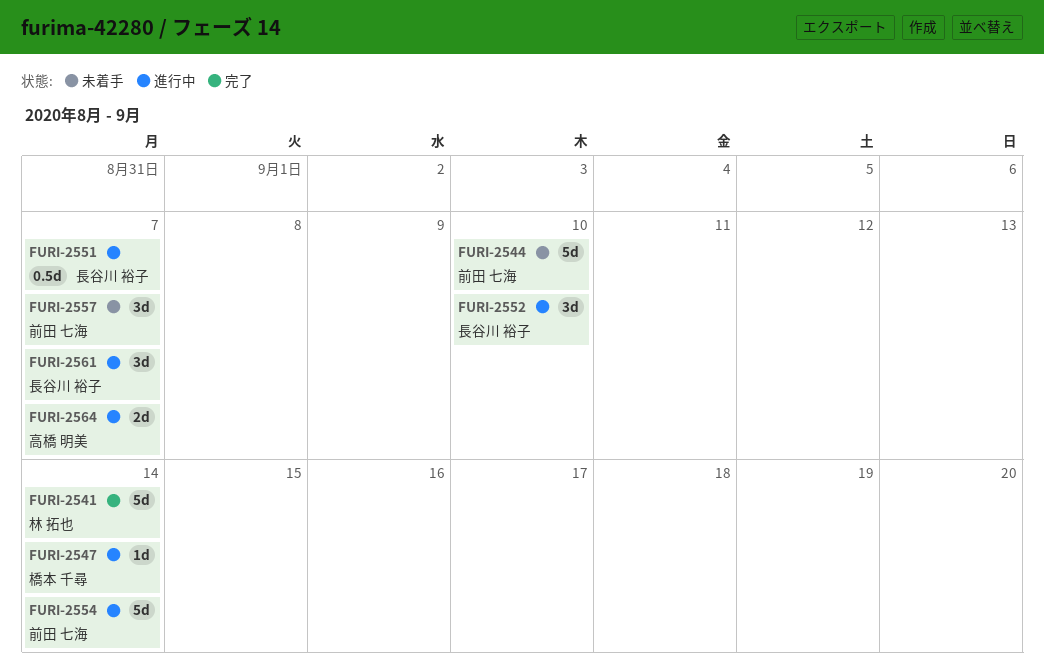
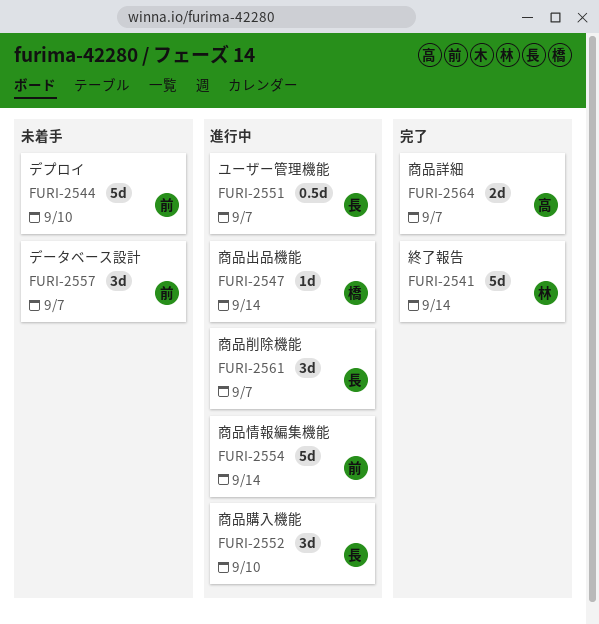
FURI-2564, status: 進行中 -> 完了

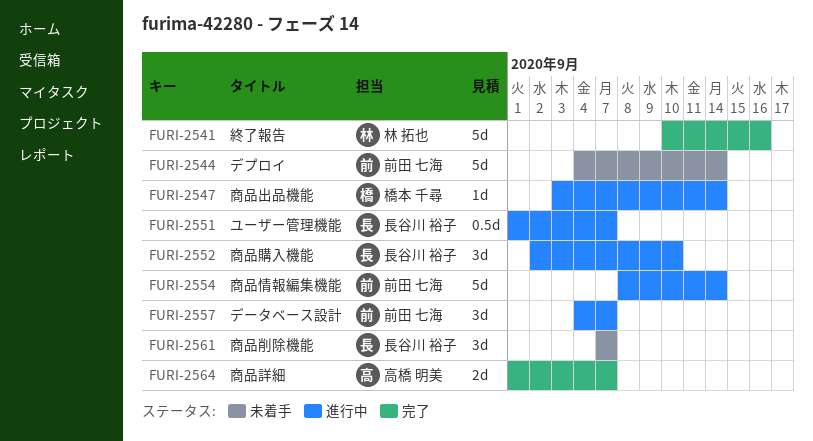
FURI-2541, due: Sep 14 -> Sep 16
FURI-2544, due: Sep 10 -> Sep 14
FURI-2557, status: 未着手 -> 進行中
FURI-2561, status: 進行中 -> 未着手

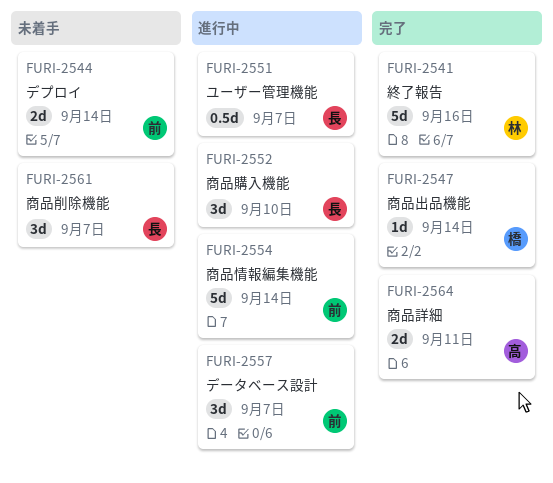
FURI-2544, estimate: 5d -> 2d
FURI-2547, status: 進行中 -> 完了
FURI-2564, due: Sep 7 -> Sep 11

